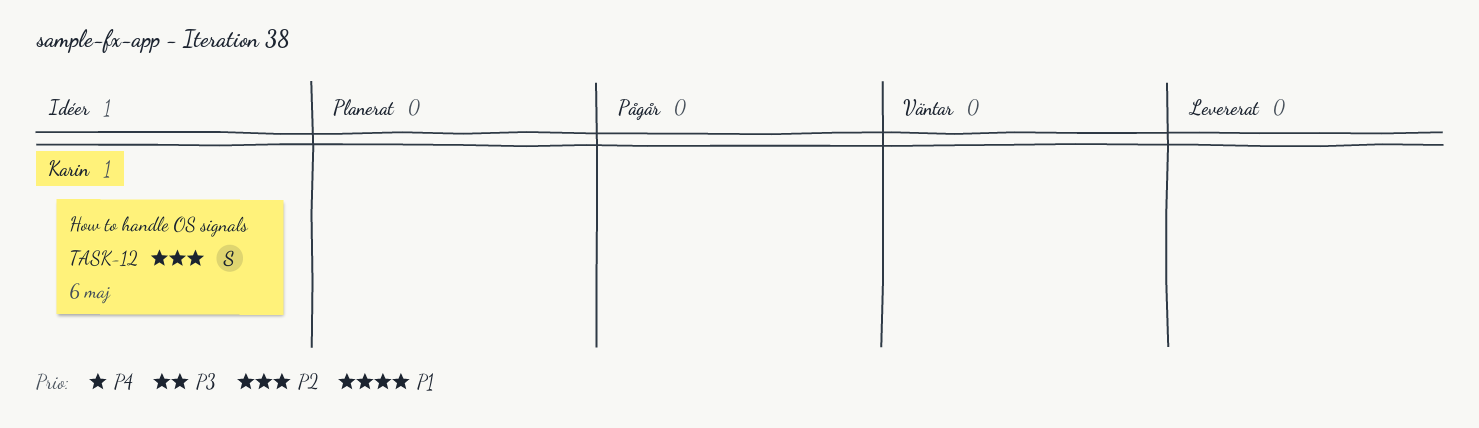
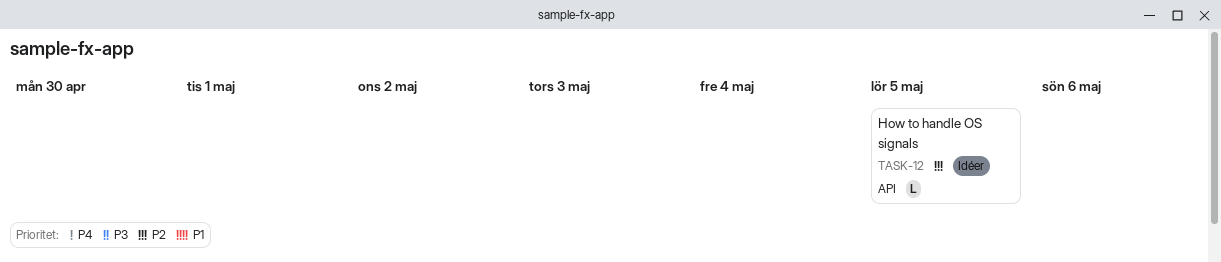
TASK-12, estimate: S -> L
TASK-12, due: May 6 -> May 5

